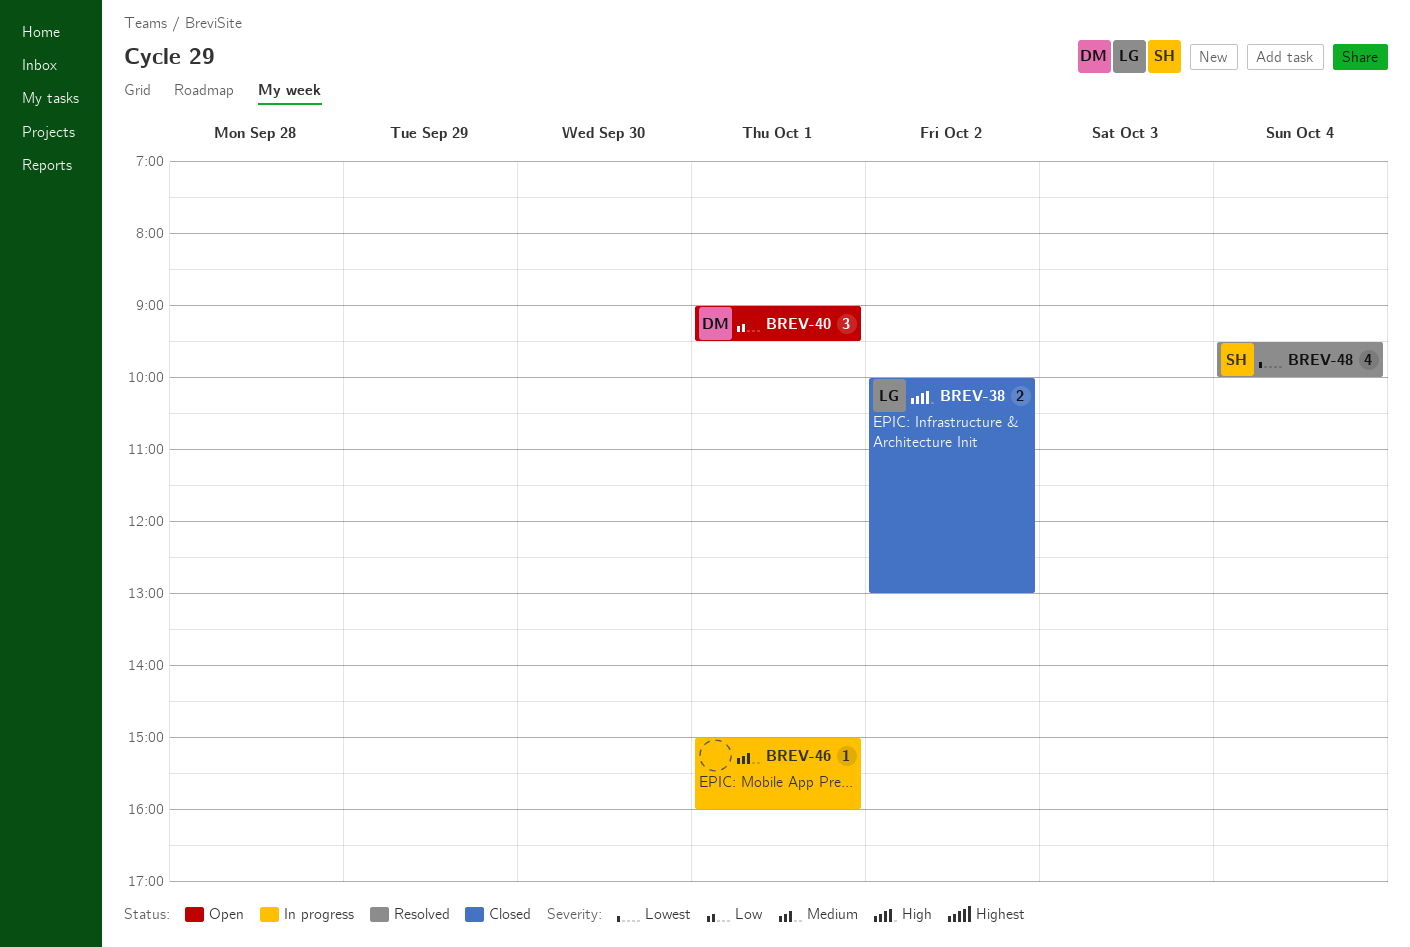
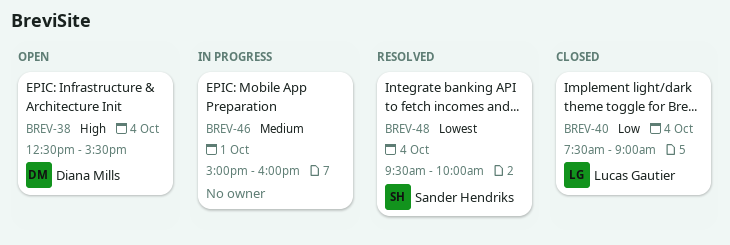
BREV-38, status: Closed -> Open
BREV-38, owner: Lucas Gautier -> Diana Mills
BREV-38, day: Oct 2 -> Oct 4
BREV-38, begins: 10:00 -> 12:30
BREV-38, ends: 13:00 -> 15:30
BREV-40, status: Open -> Closed
BREV-40, owner: Diana Mills -> Lucas Gautier
BREV-40, day: Oct 1 -> Oct 4
BREV-40, begins: 09:00 -> 07:30
BREV-40, ends: 09:30 -> 09:00

